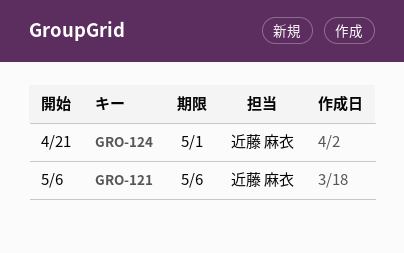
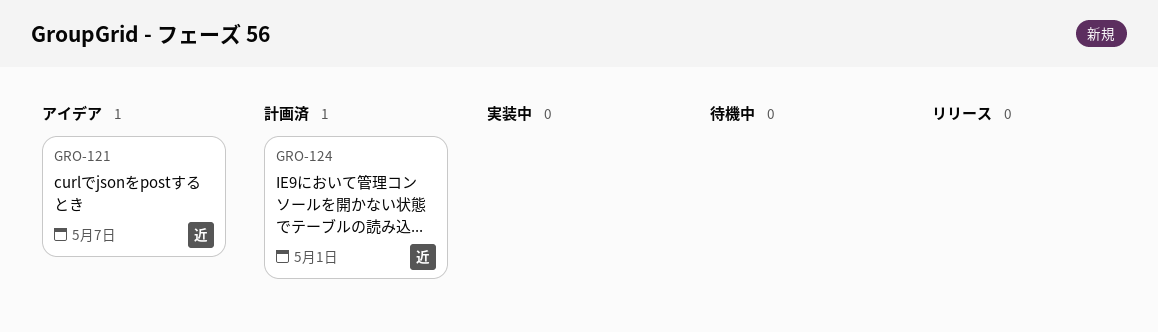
GRO-121, due: May 6 -> May 7

